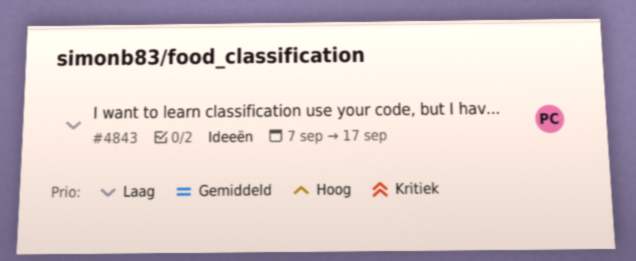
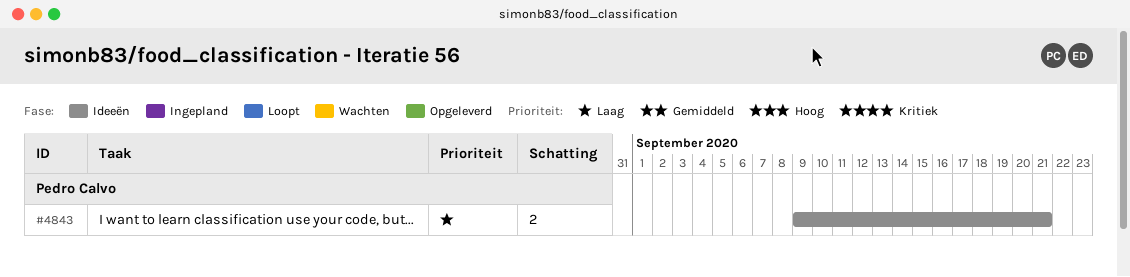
#4843, start: Sep 7 -> Sep 9
#4843, due: Sep 17 -> Sep 21

